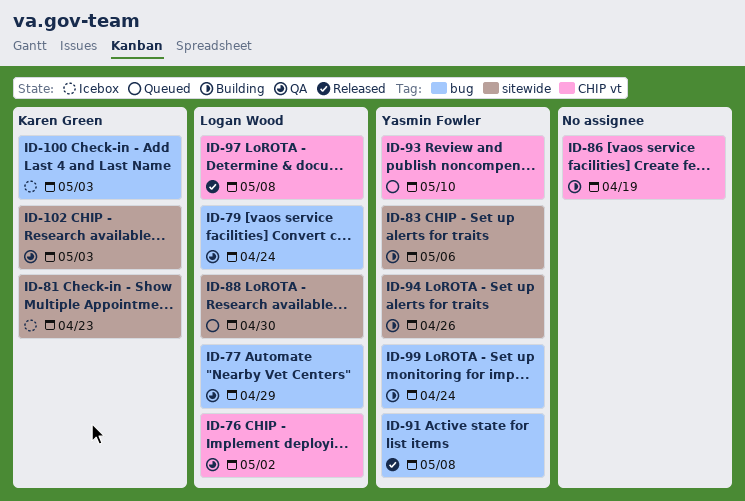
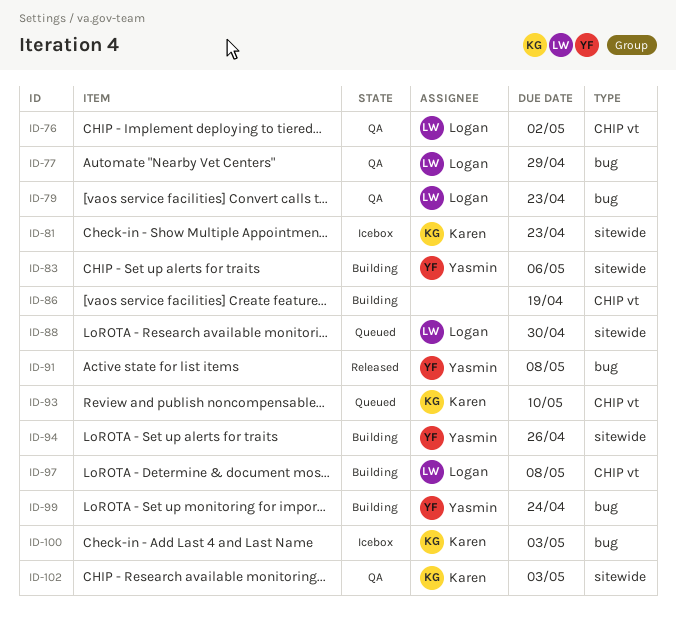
ID-79, due: Apr 24 -> Apr 23
ID-93, owner: Yasmin Fowler -> Karen Green
ID-97, status: Released -> Building

